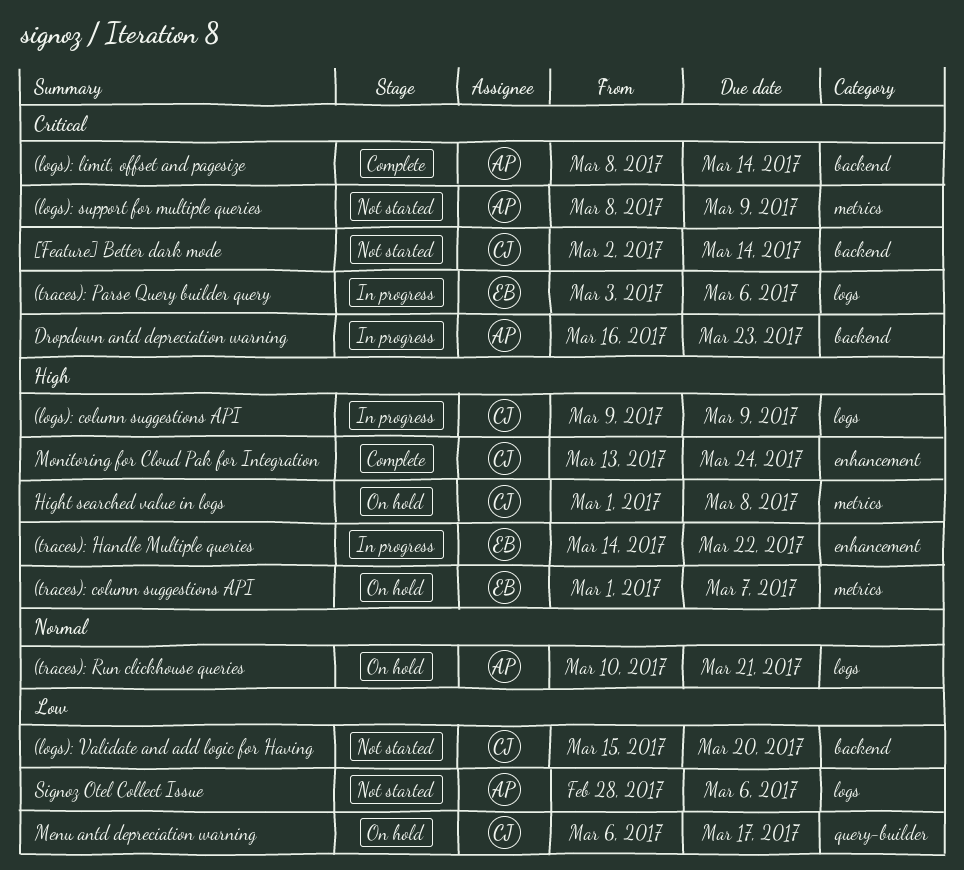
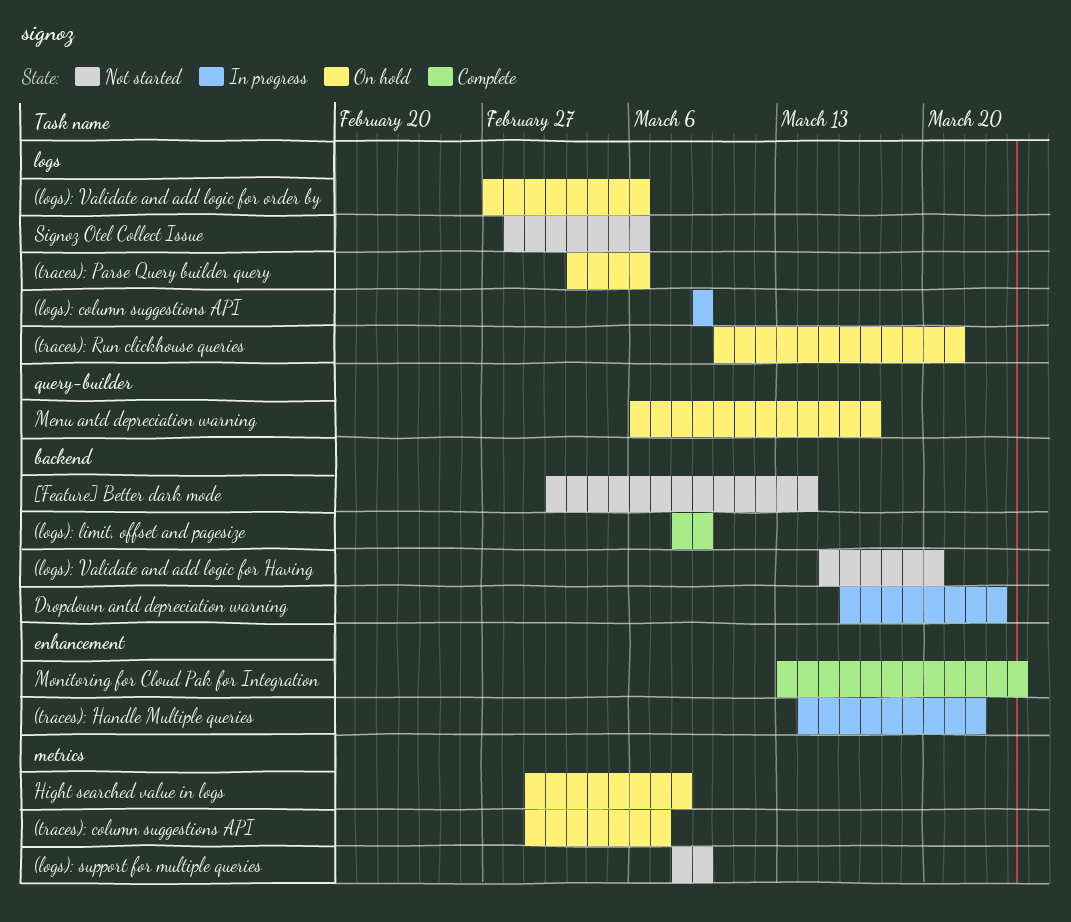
(logs): limit, offset and pagesize, due: Mar 14 -> Mar 9
(logs): Validate and add logic for order by: none -> present
(traces): Parse Query builder query, status: In progress -> On hold

